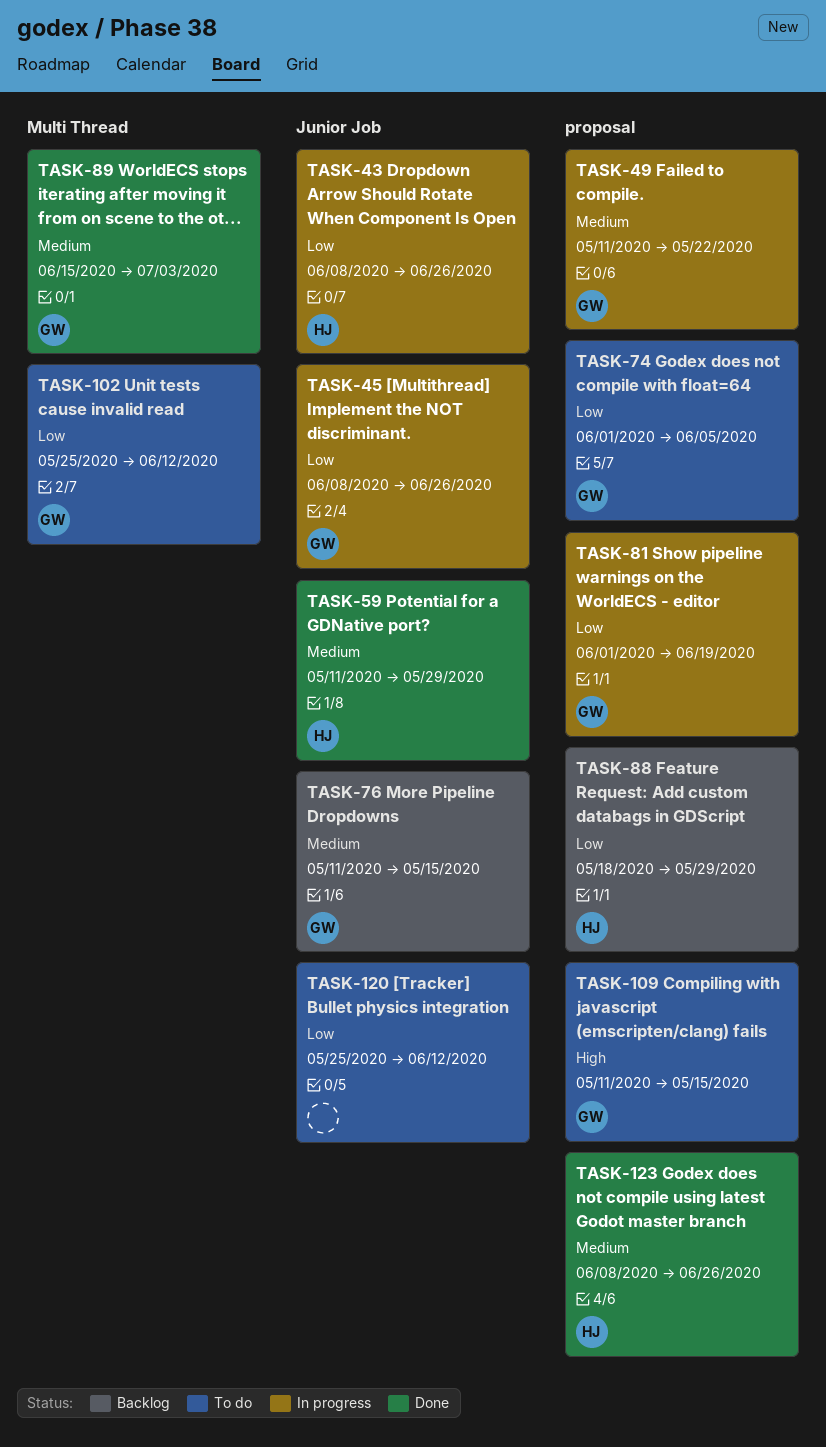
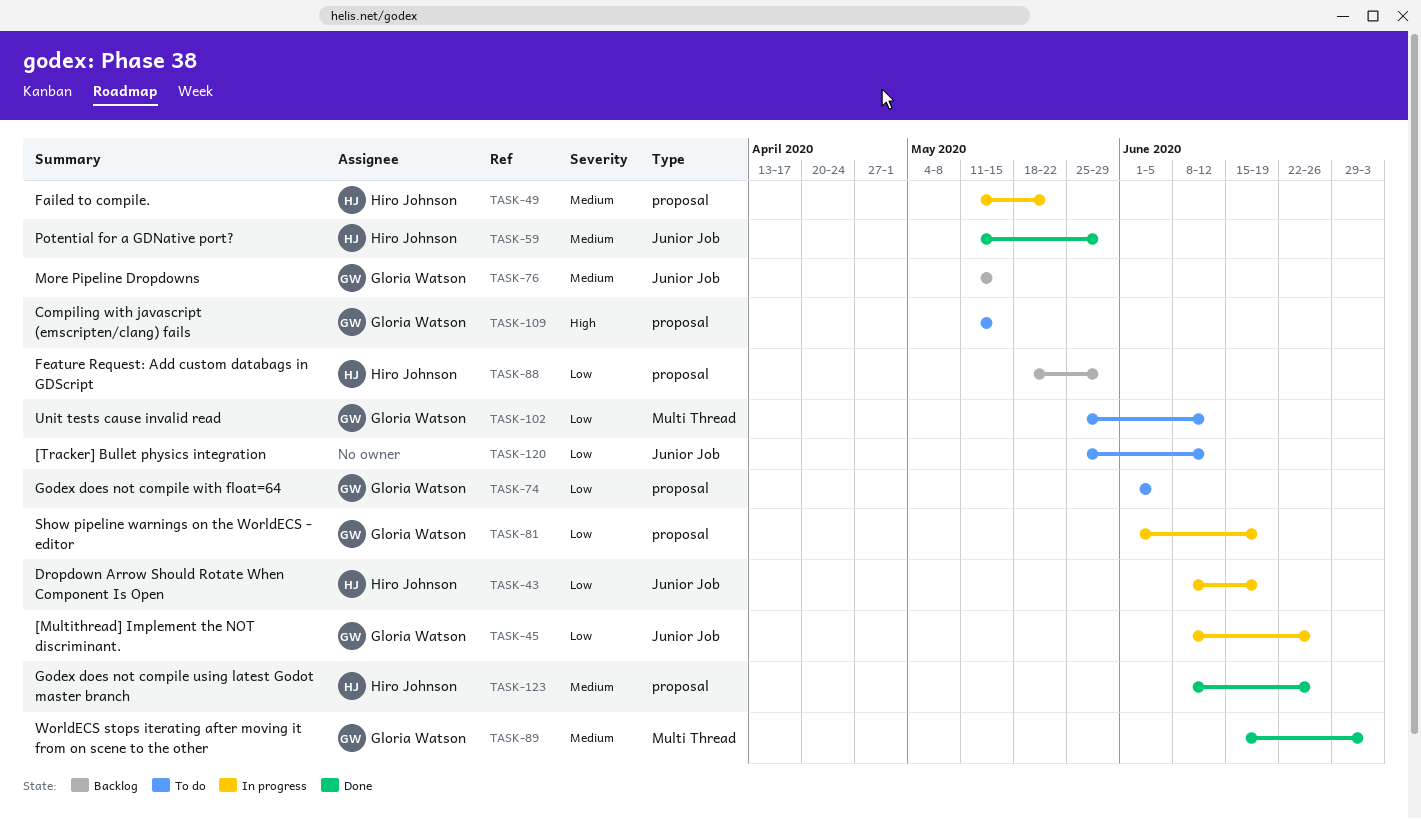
TASK-43, due: Jun 26 -> Jun 19
TASK-49, owner: Gloria Watson -> Hiro Johnson

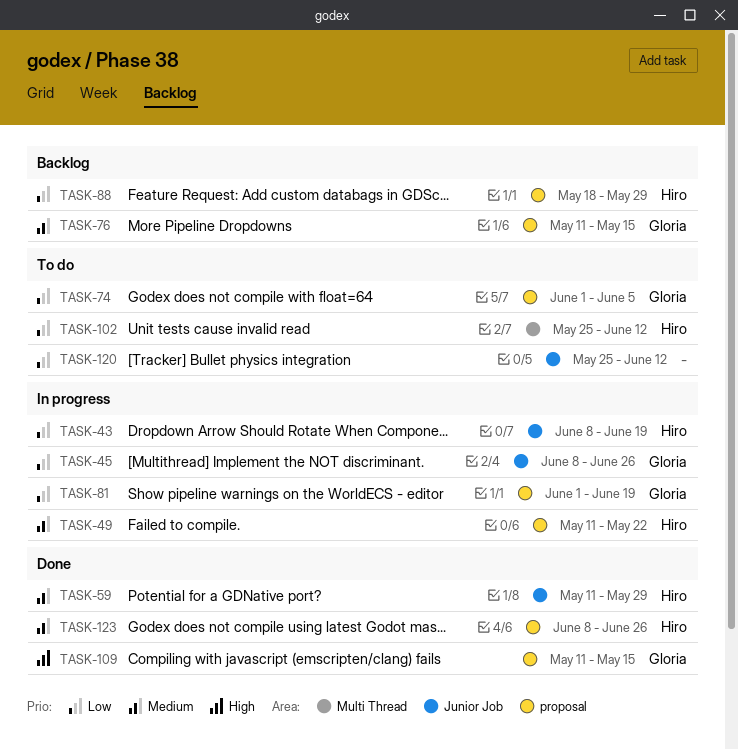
TASK-76, label: Junior Job -> proposal
TASK-89: present -> none
TASK-102, owner: Gloria Watson -> Hiro Johnson
TASK-109, status: To do -> Done

